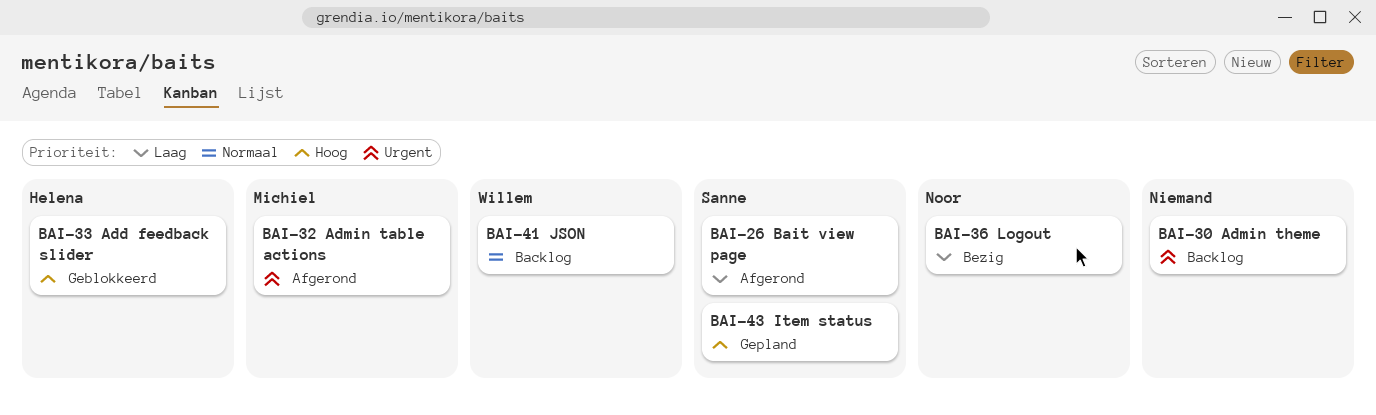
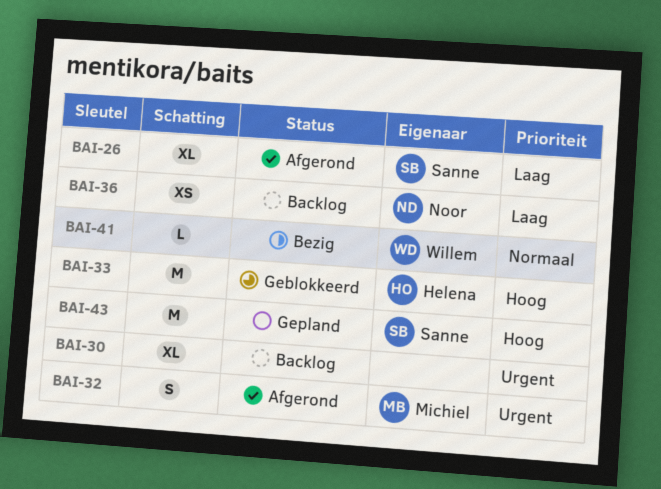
BAI-36, status: Bezig -> Backlog
BAI-41, status: Backlog -> Bezig

